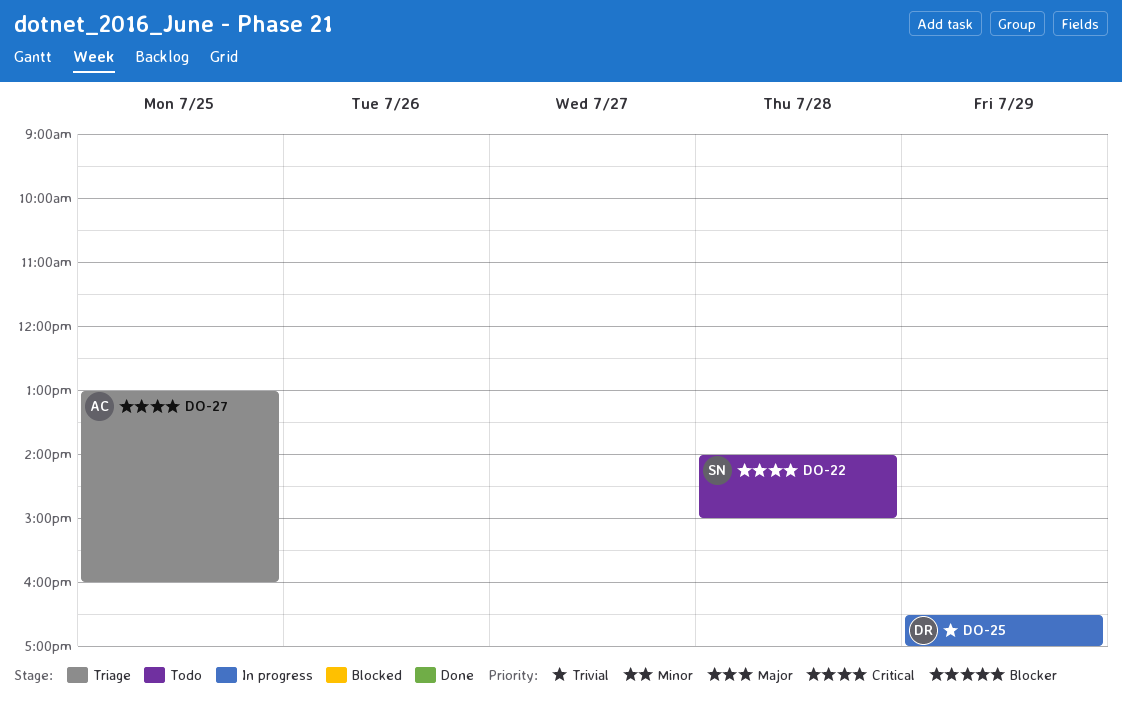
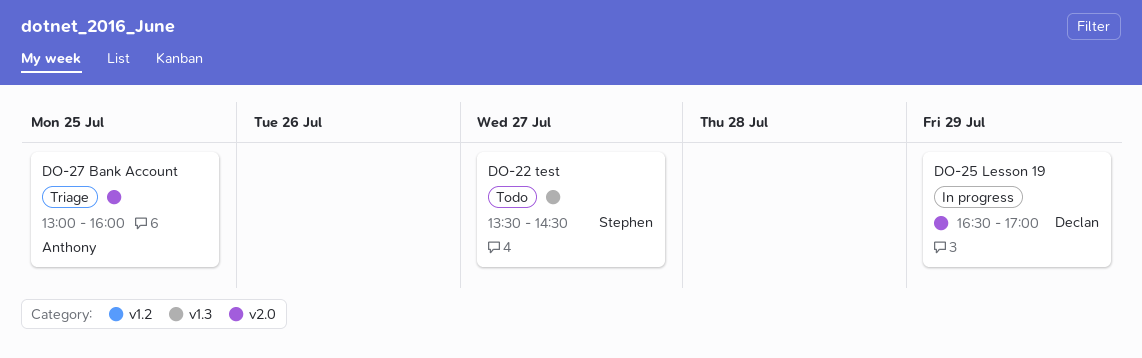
DO-22, day: Jul 28 -> Jul 27
DO-22, begins: 14:00 -> 13:30
DO-22, ends: 15:00 -> 14:30

